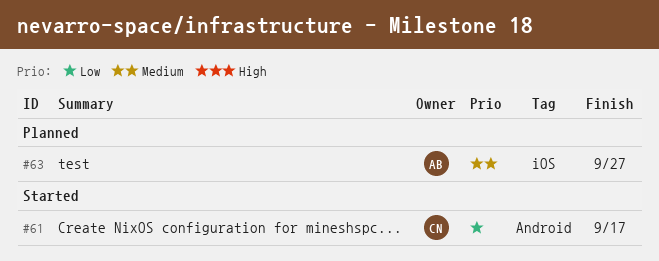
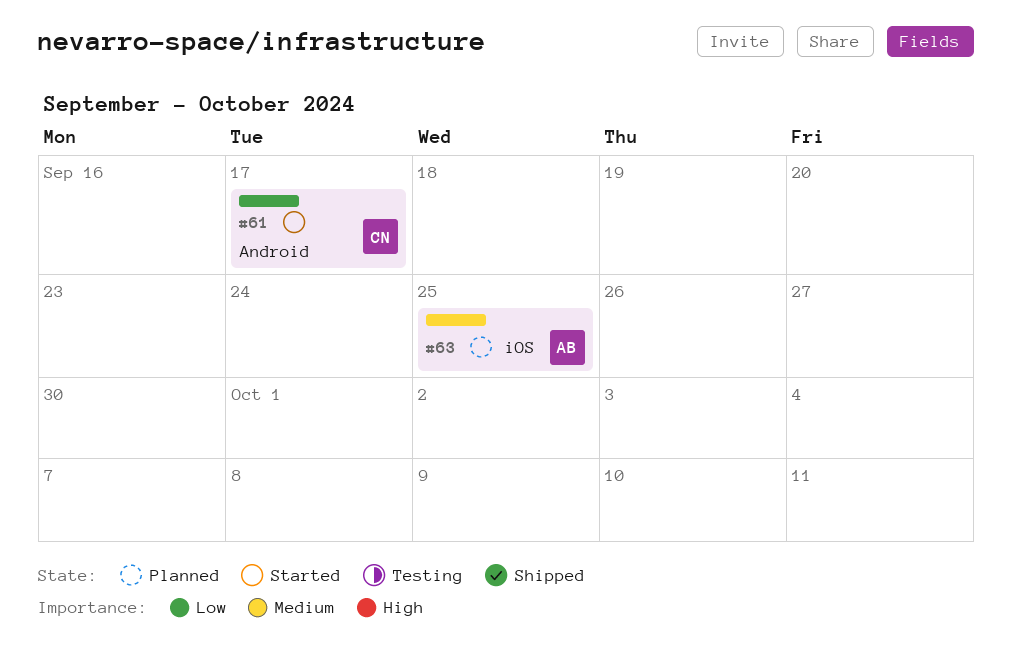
#63, due: Sep 27 -> Sep 25

